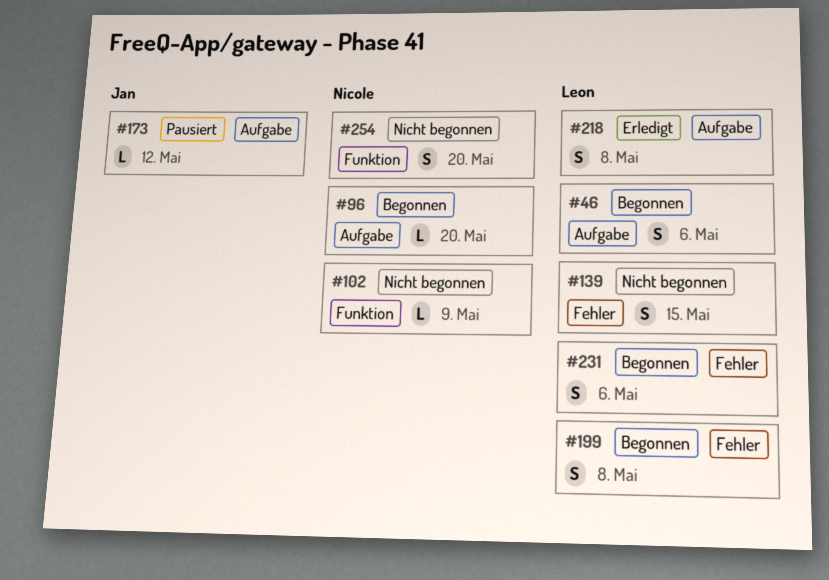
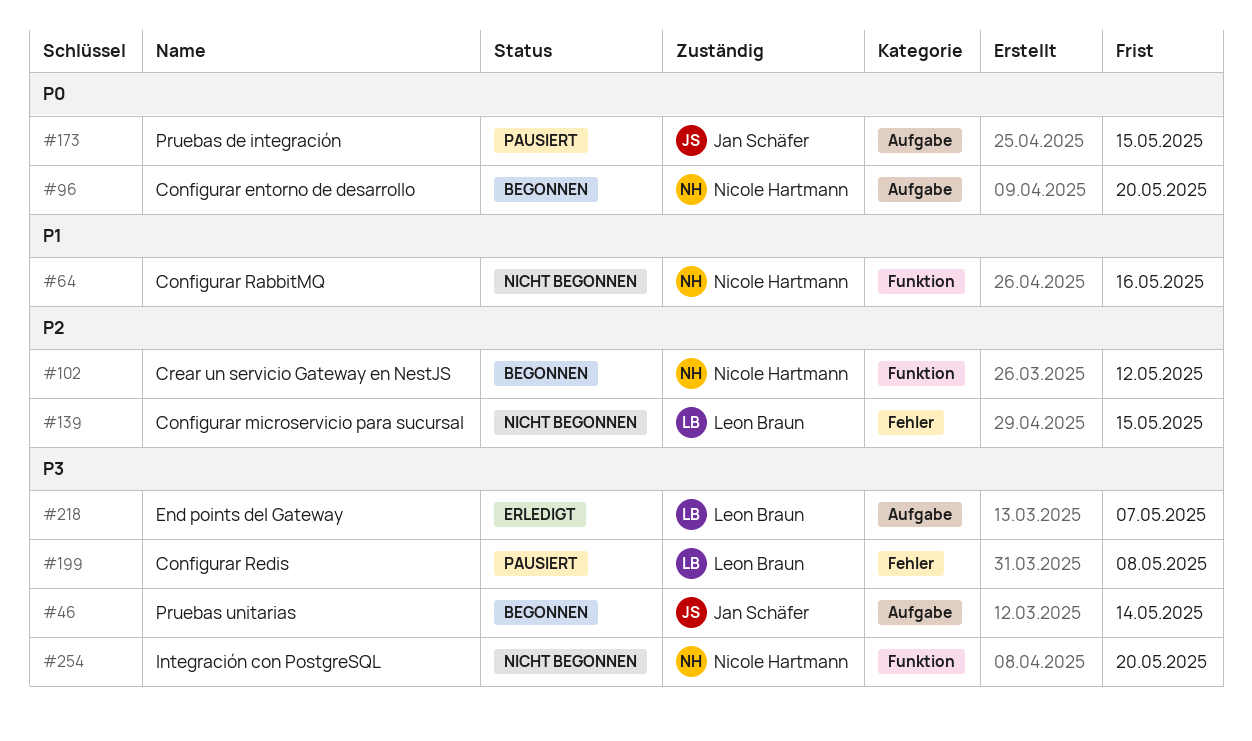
#46, owner: Leon Braun -> Jan Schäfer
#46, due: May 6 -> May 14
#64: none -> present
#102, status: Nicht begonnen -> Begonnen
#102, due: May 9 -> May 12
#173, due: May 12 -> May 15
#199, status: Begonnen -> Pausiert
#218, due: May 8 -> May 7
#231: present -> none

